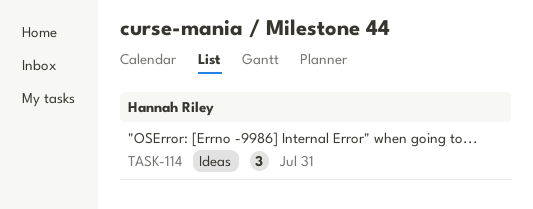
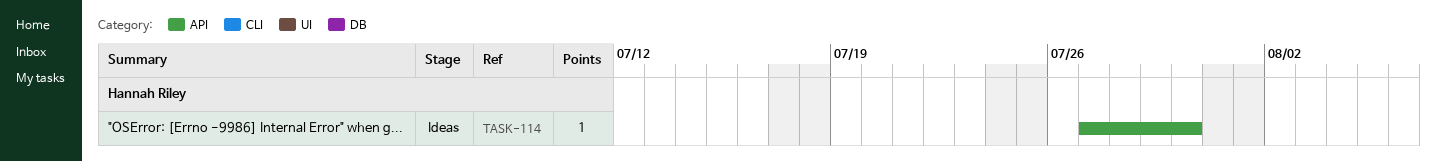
TASK-114, estimate: 3 -> 1
TASK-114, due: Jul 31 -> Jul 30

